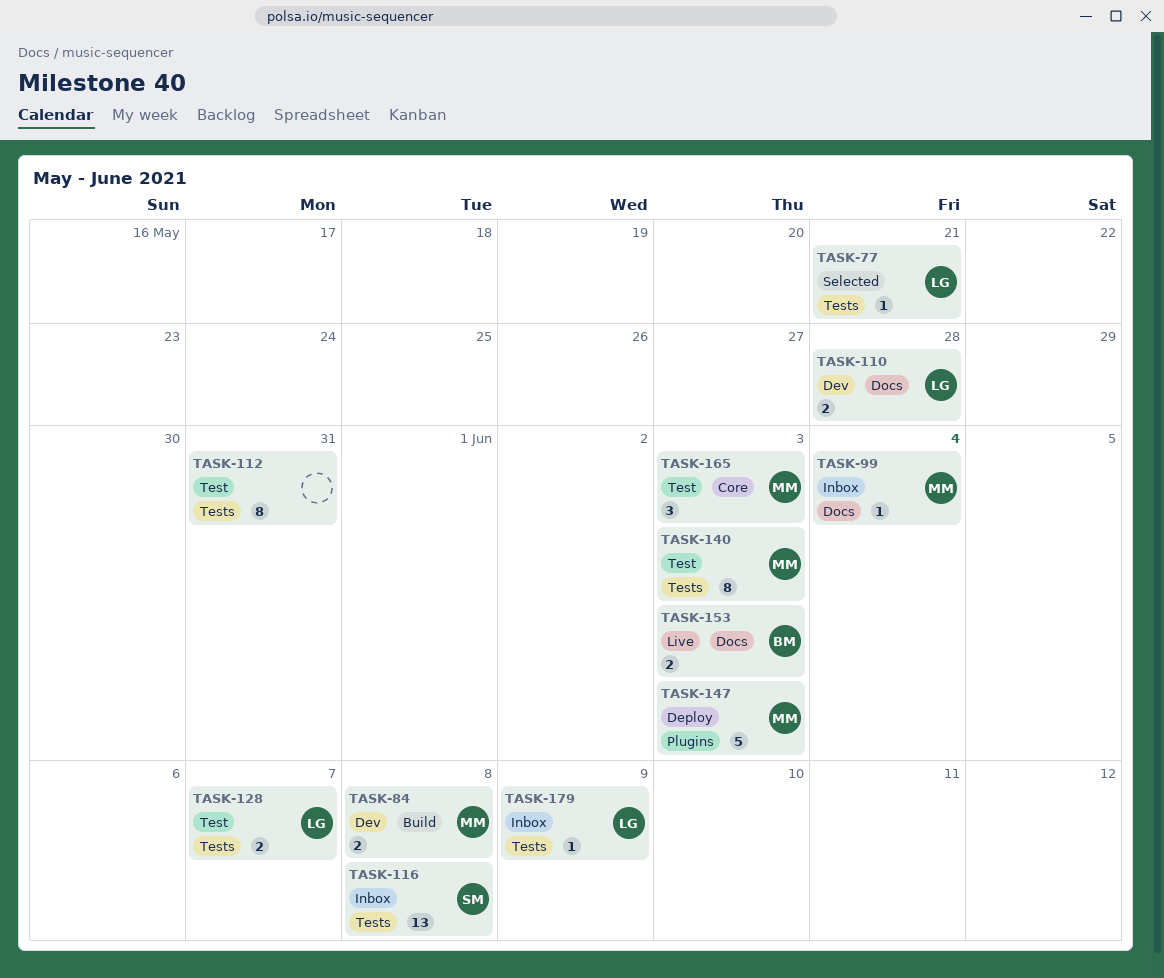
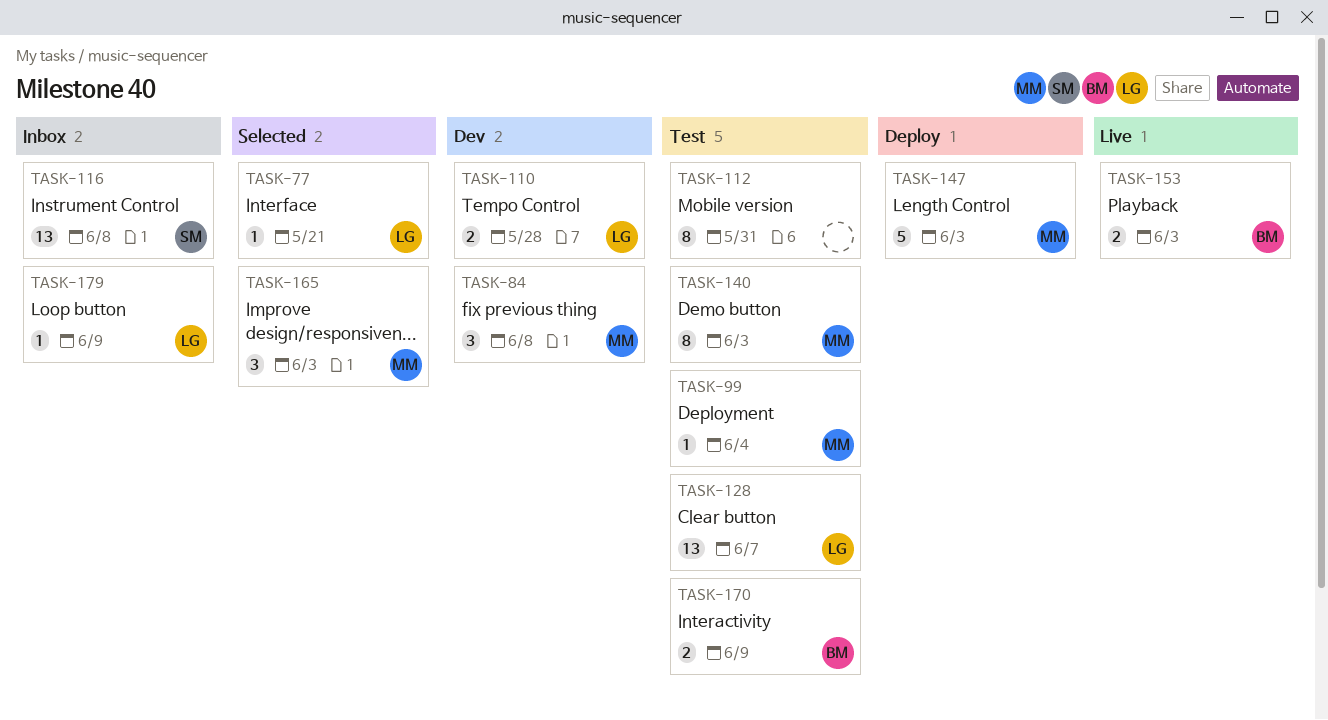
TASK-84, estimate: 2 -> 3
TASK-99, status: Inbox -> Test
TASK-128, estimate: 2 -> 13
TASK-165, status: Test -> Selected
TASK-170: none -> present

